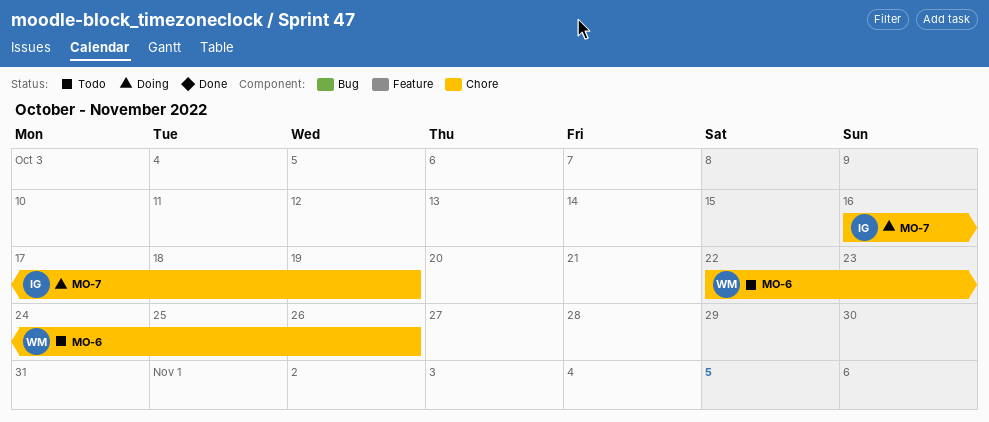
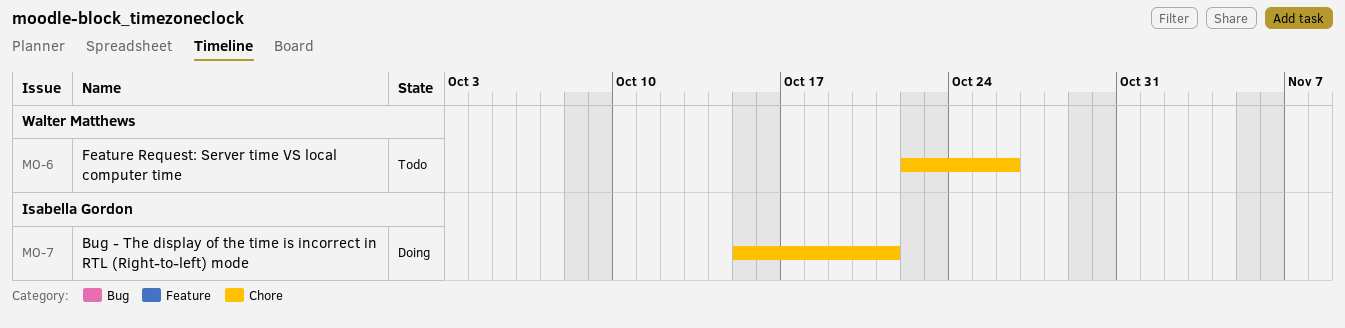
MO-7, start: Oct 16 -> Oct 15
MO-7, due: Oct 19 -> Oct 21

